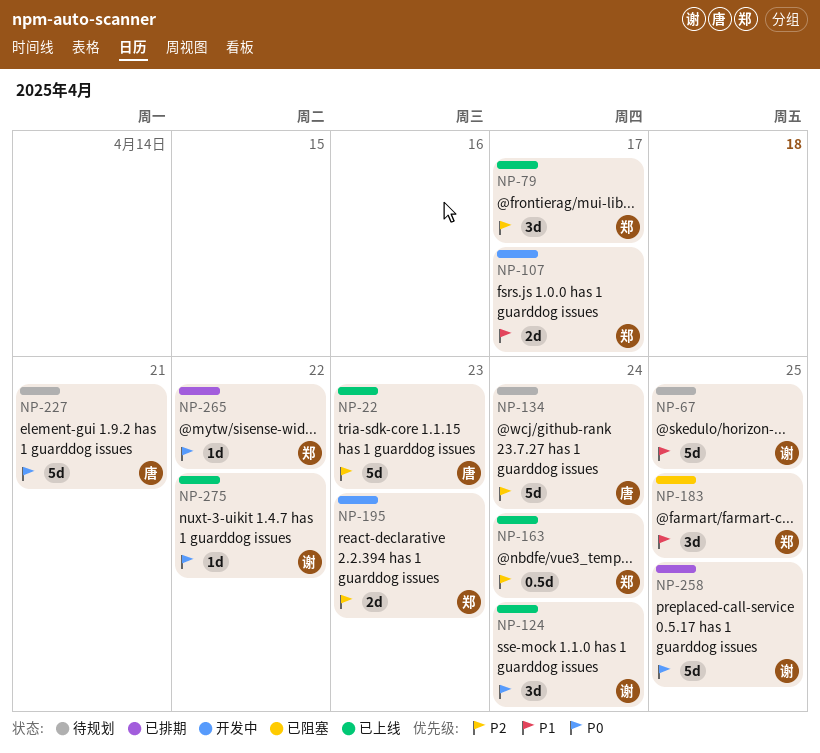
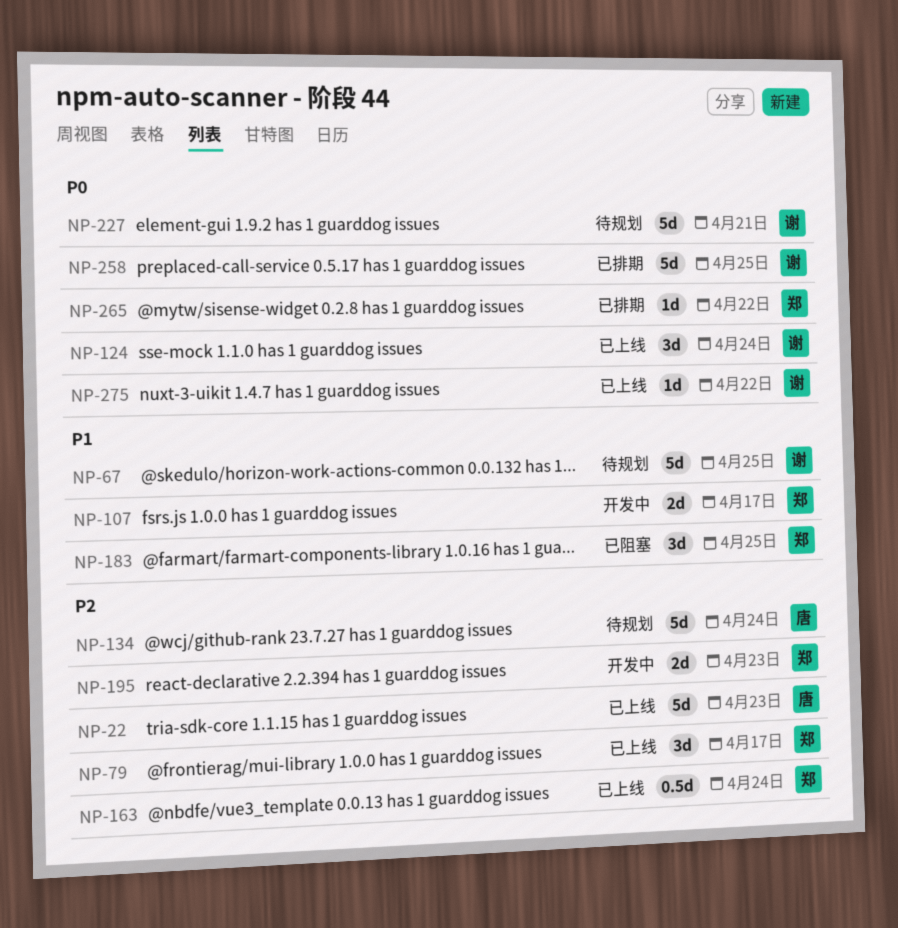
NP-227, owner: 唐 -> 谢

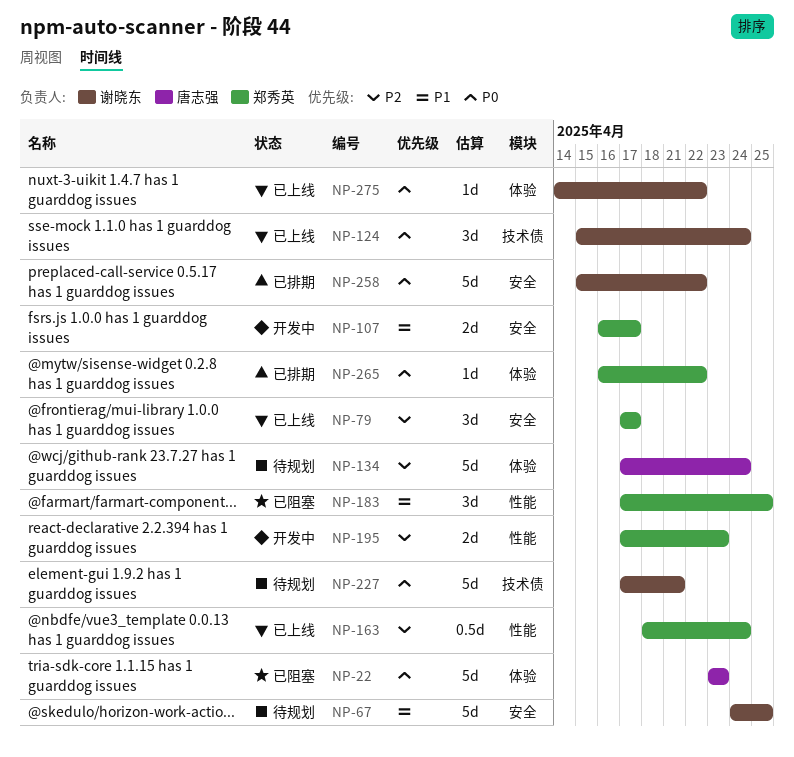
NP-22, status: 已上线 -> 已阻塞
NP-22, priority: P2 -> P0
NP-258, due: Apr 25 -> Apr 22

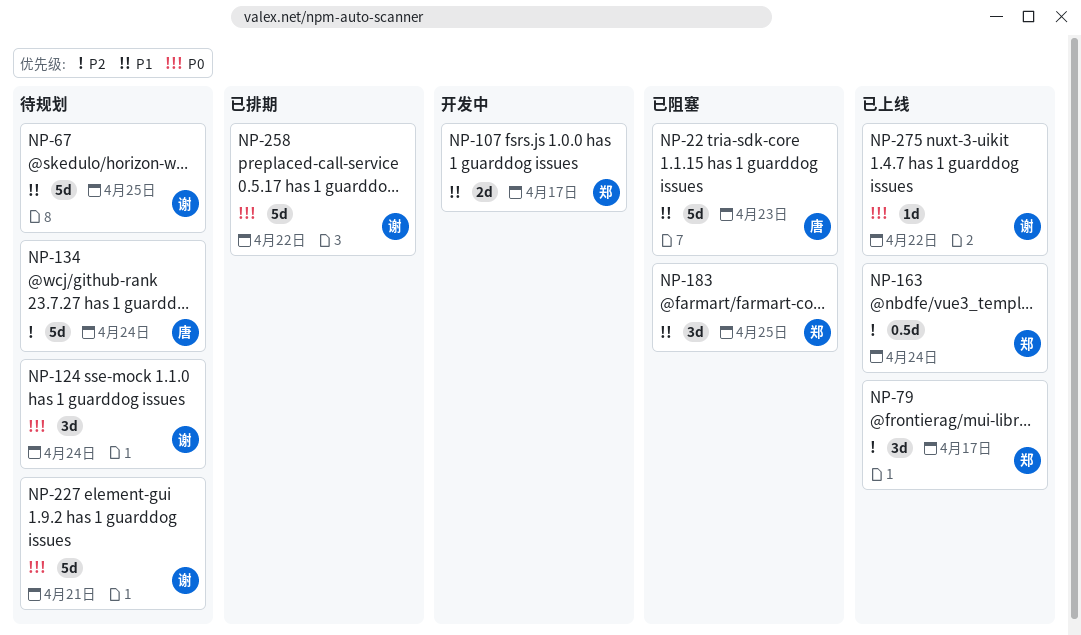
NP-22, priority: P0 -> P1
NP-124, status: 已上线 -> 待规划
NP-195: present -> none
NP-265: present -> none

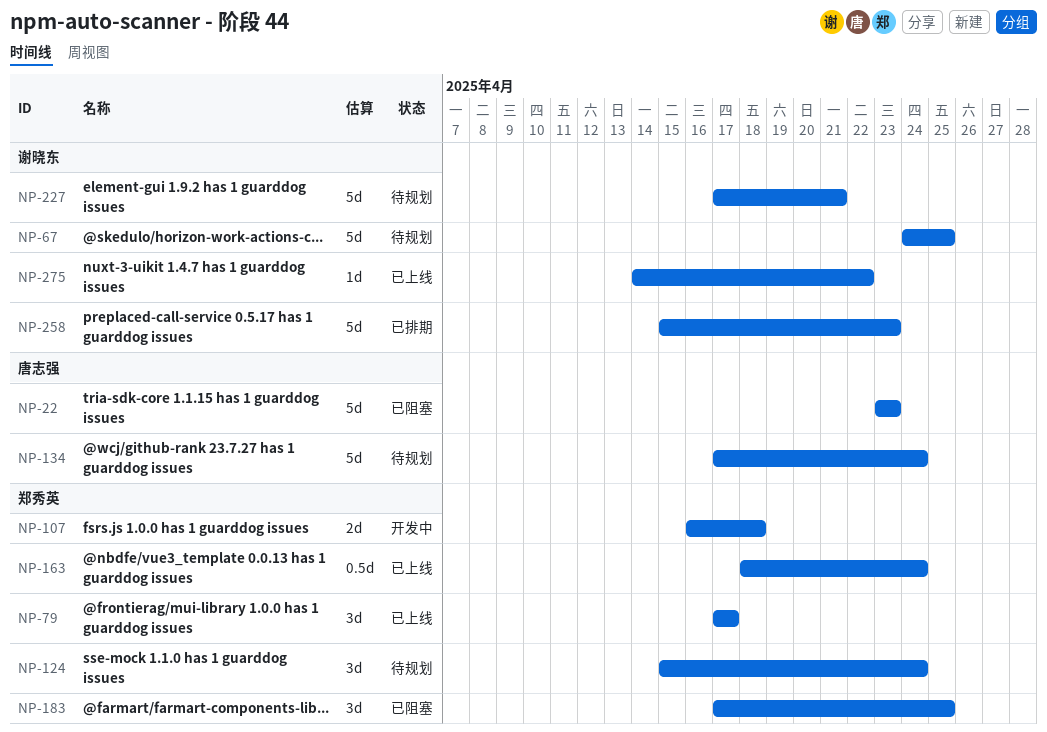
NP-107, due: Apr 17 -> Apr 18
NP-124, owner: 谢晓东 -> 郑秀英
NP-258, due: Apr 22 -> Apr 23

